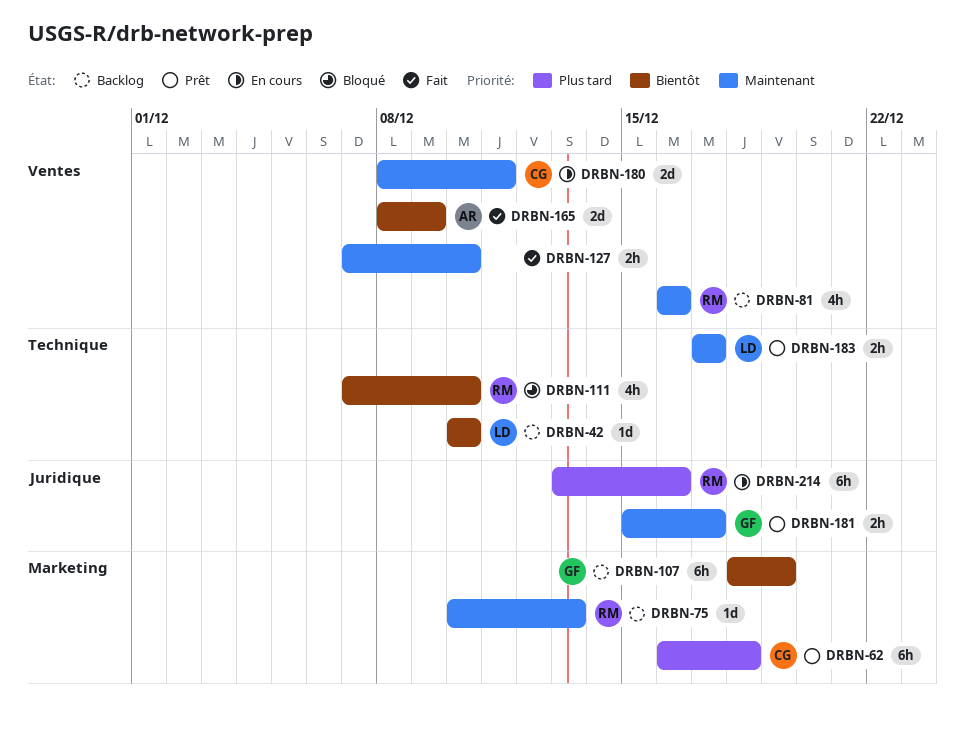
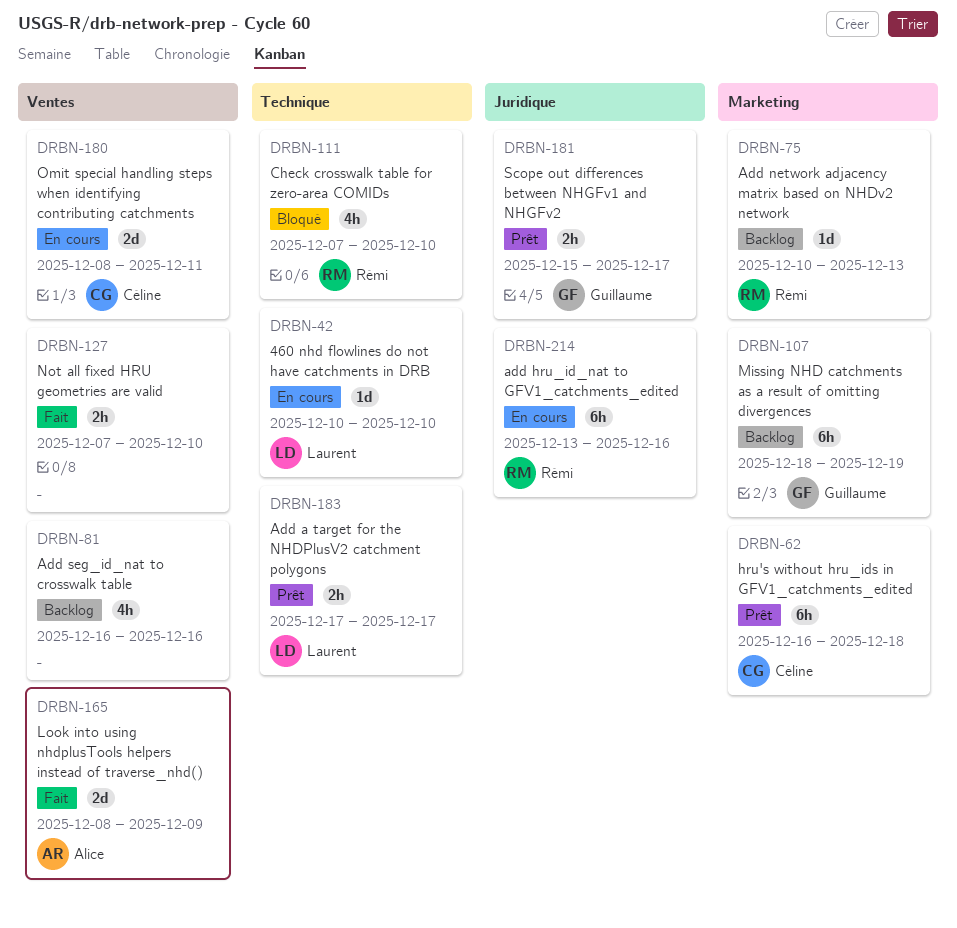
DRBN-42, status: Backlog -> En cours
DRBN-81, owner: Rémi -> none

